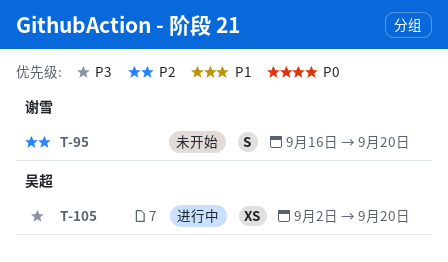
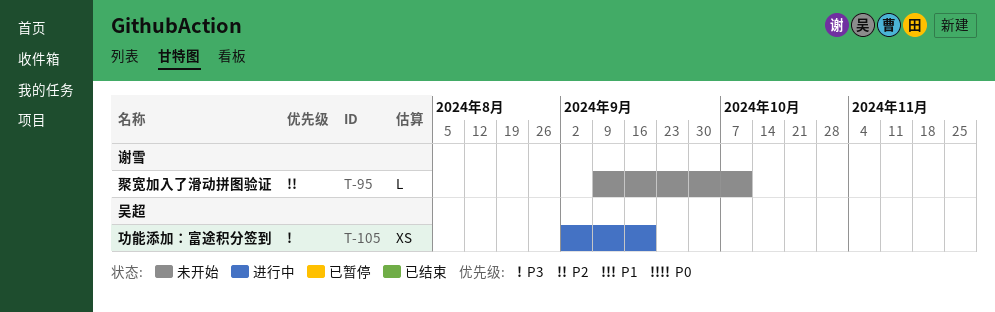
T-95, estimate: S -> L
T-95, start: Sep 16 -> Sep 9
T-95, due: Sep 20 -> Oct 11

